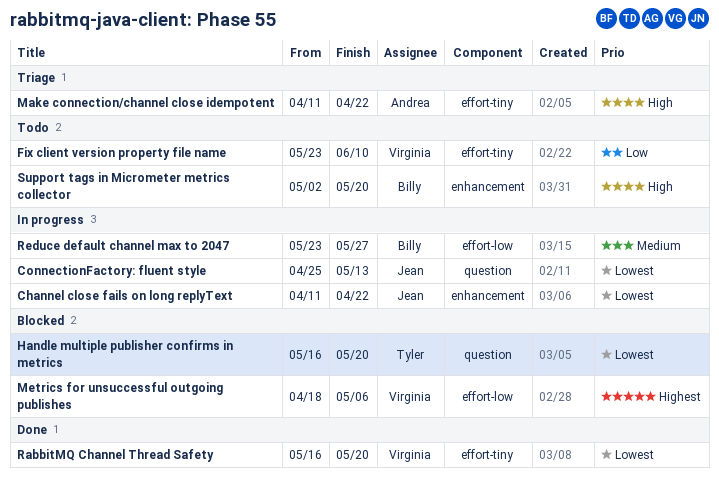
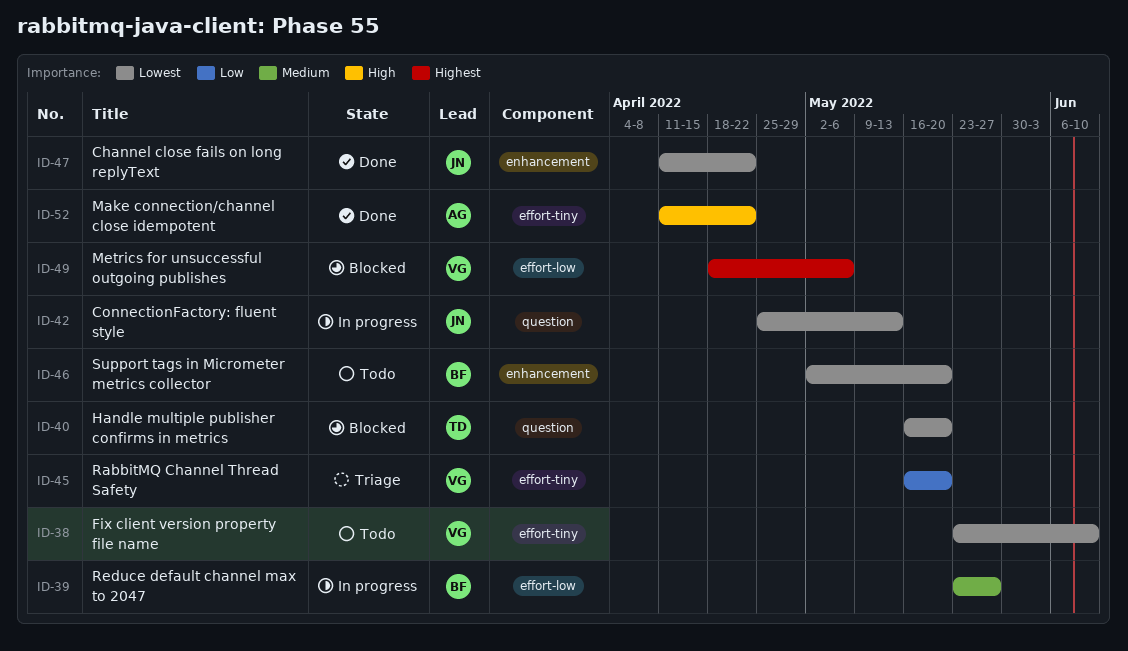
Channel close fails on long replyText, status: In progress -> Done
Fix client version property file name, priority: Low -> Lowest
Make connection/channel close idempotent, status: Triage -> Done
RabbitMQ Channel Thread Safety, status: Done -> Triage
RabbitMQ Channel Thread Safety, priority: Lowest -> Low
Support tags in Micrometer metrics collector, priority: High -> Lowest

